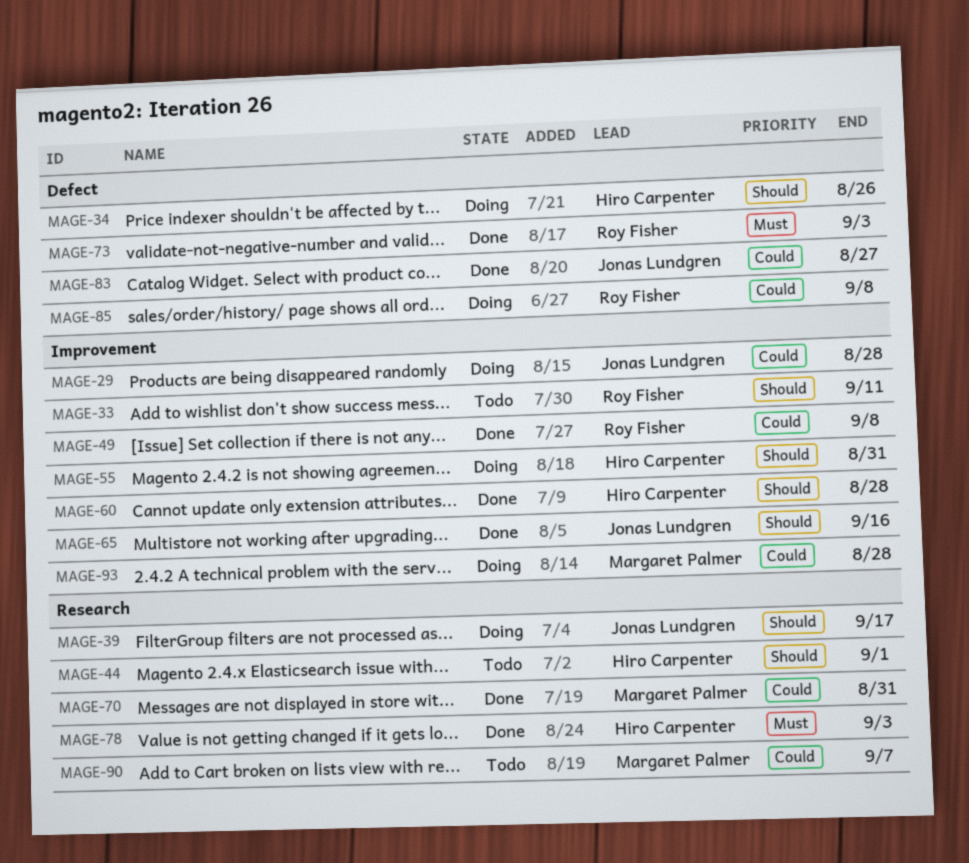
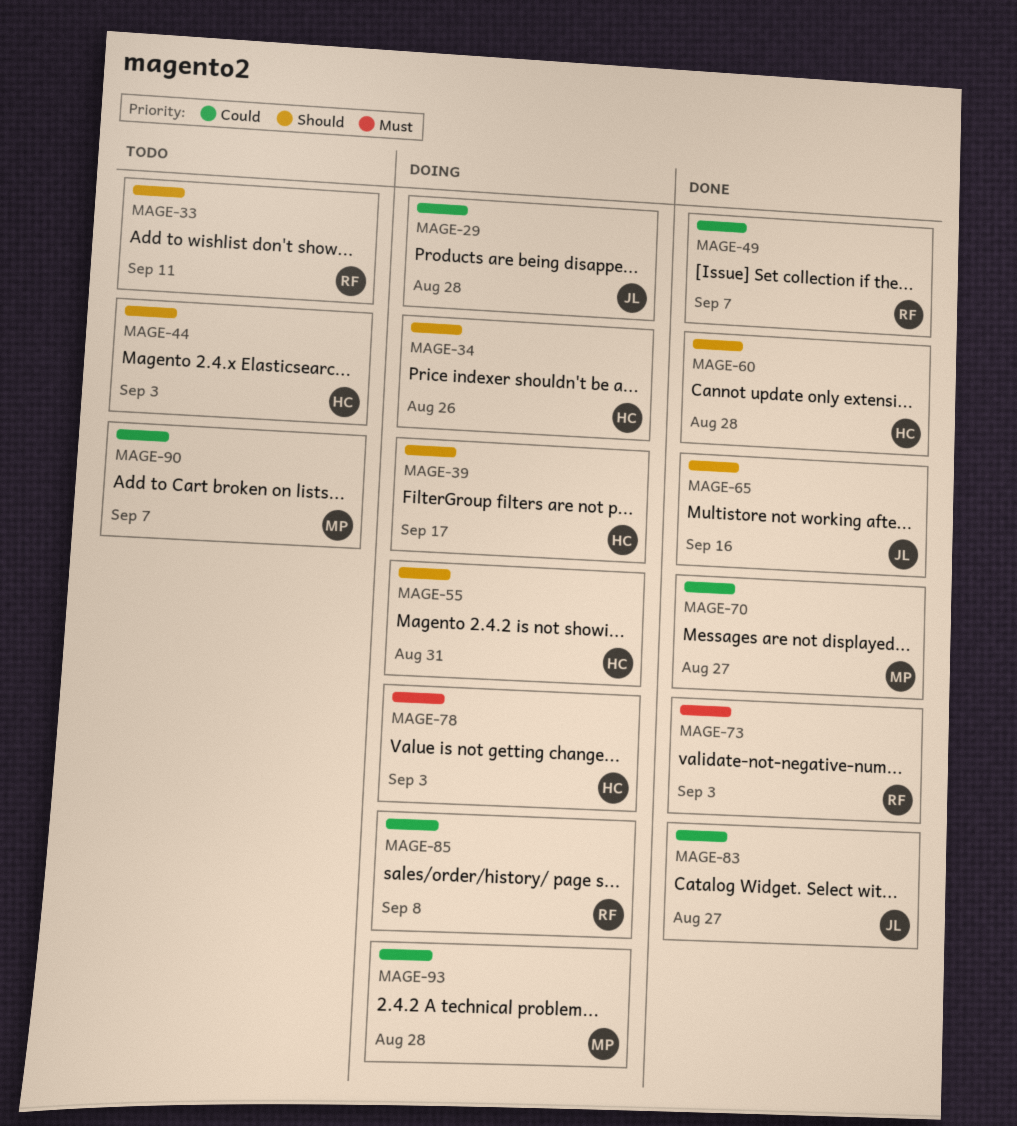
MAGE-39, owner: Jonas Lundgren -> Hiro Carpenter
MAGE-44, due: Sep 1 -> Sep 3
MAGE-49, due: Sep 8 -> Sep 7
MAGE-70, due: Aug 31 -> Aug 27
MAGE-78, status: Done -> Doing

